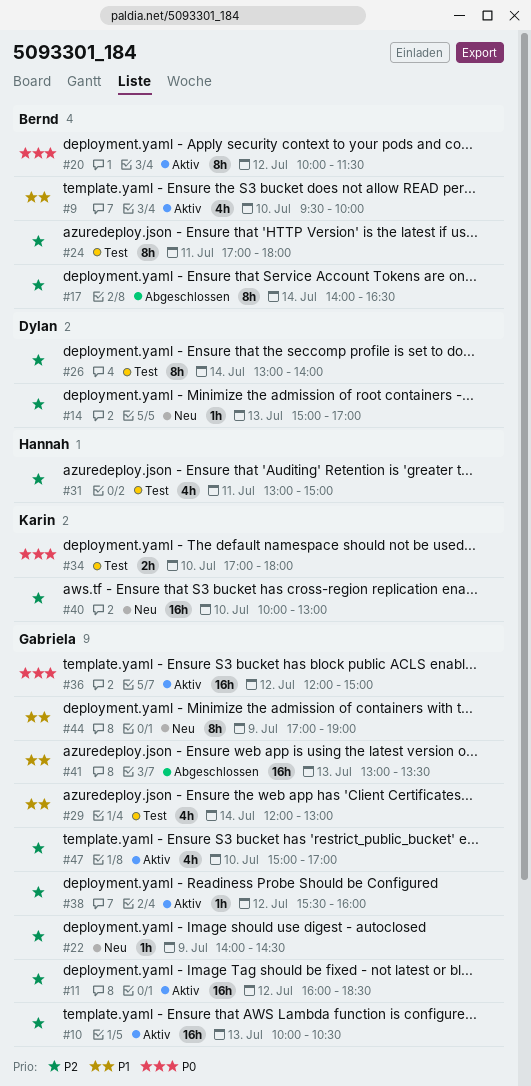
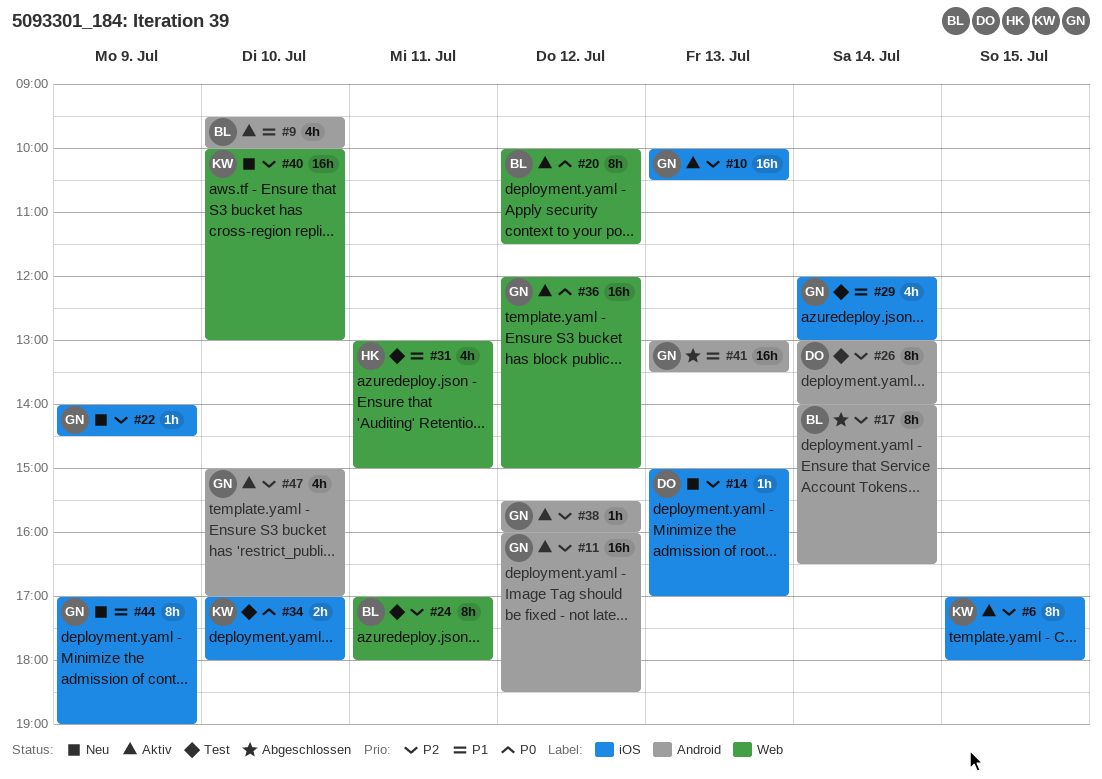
#6: none -> present
#31, priority: P2 -> P1

